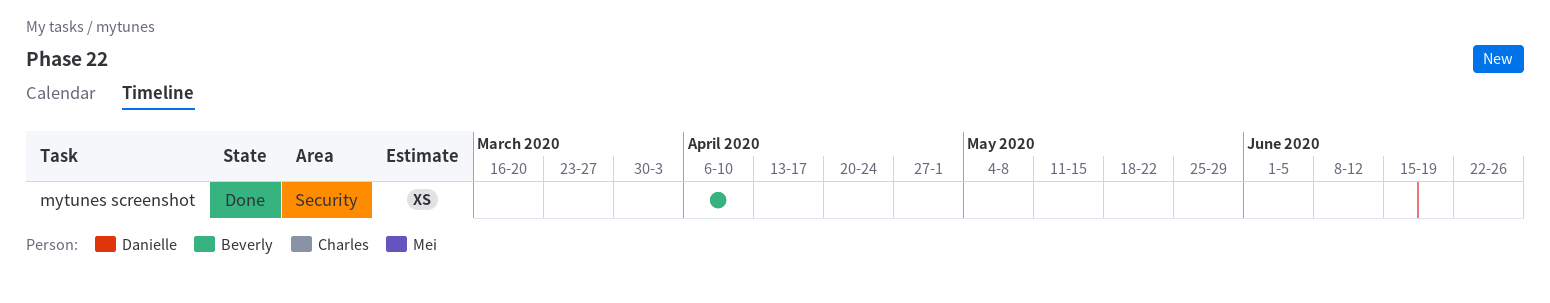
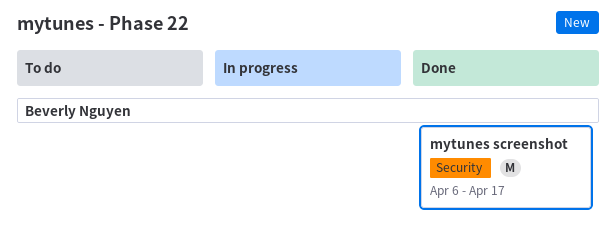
mytunes screenshot, estimate: XS -> M
mytunes screenshot, due: Apr 10 -> Apr 17

